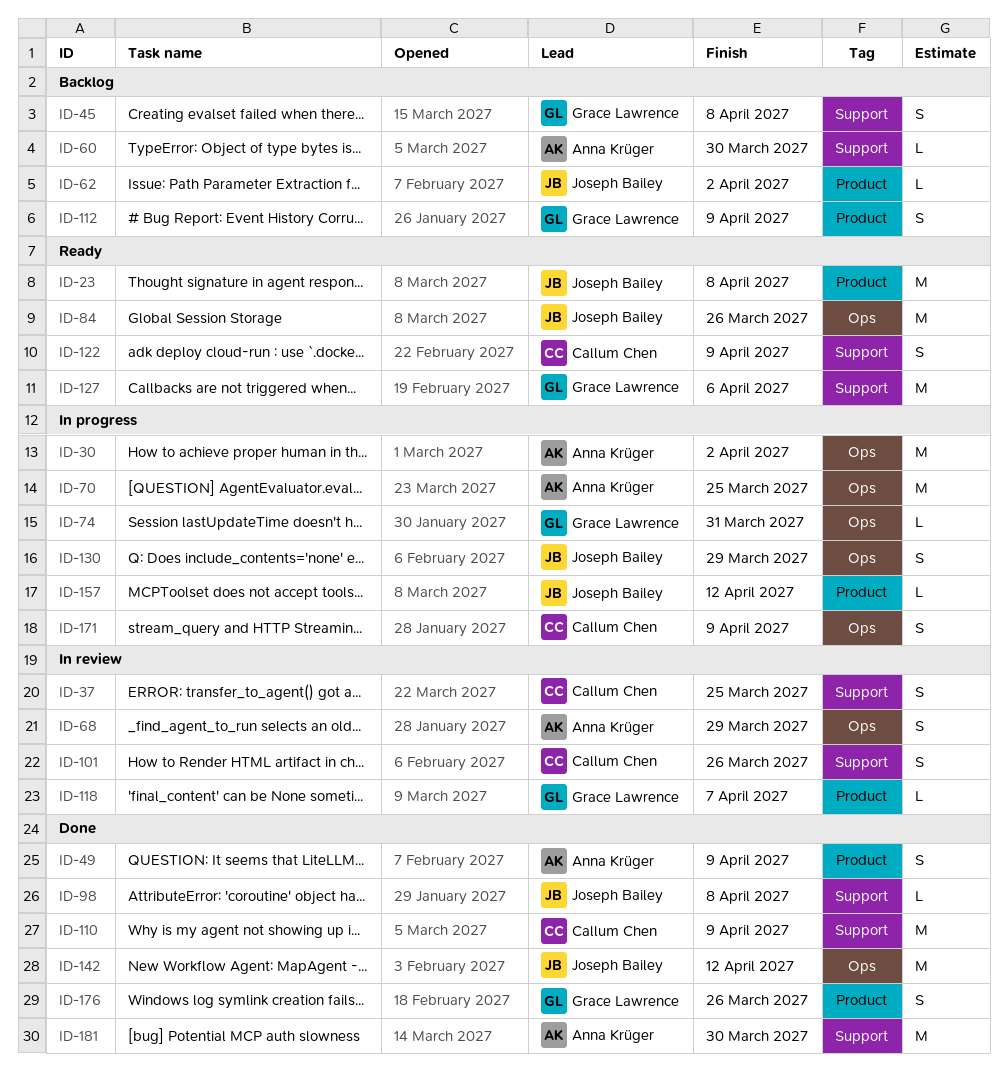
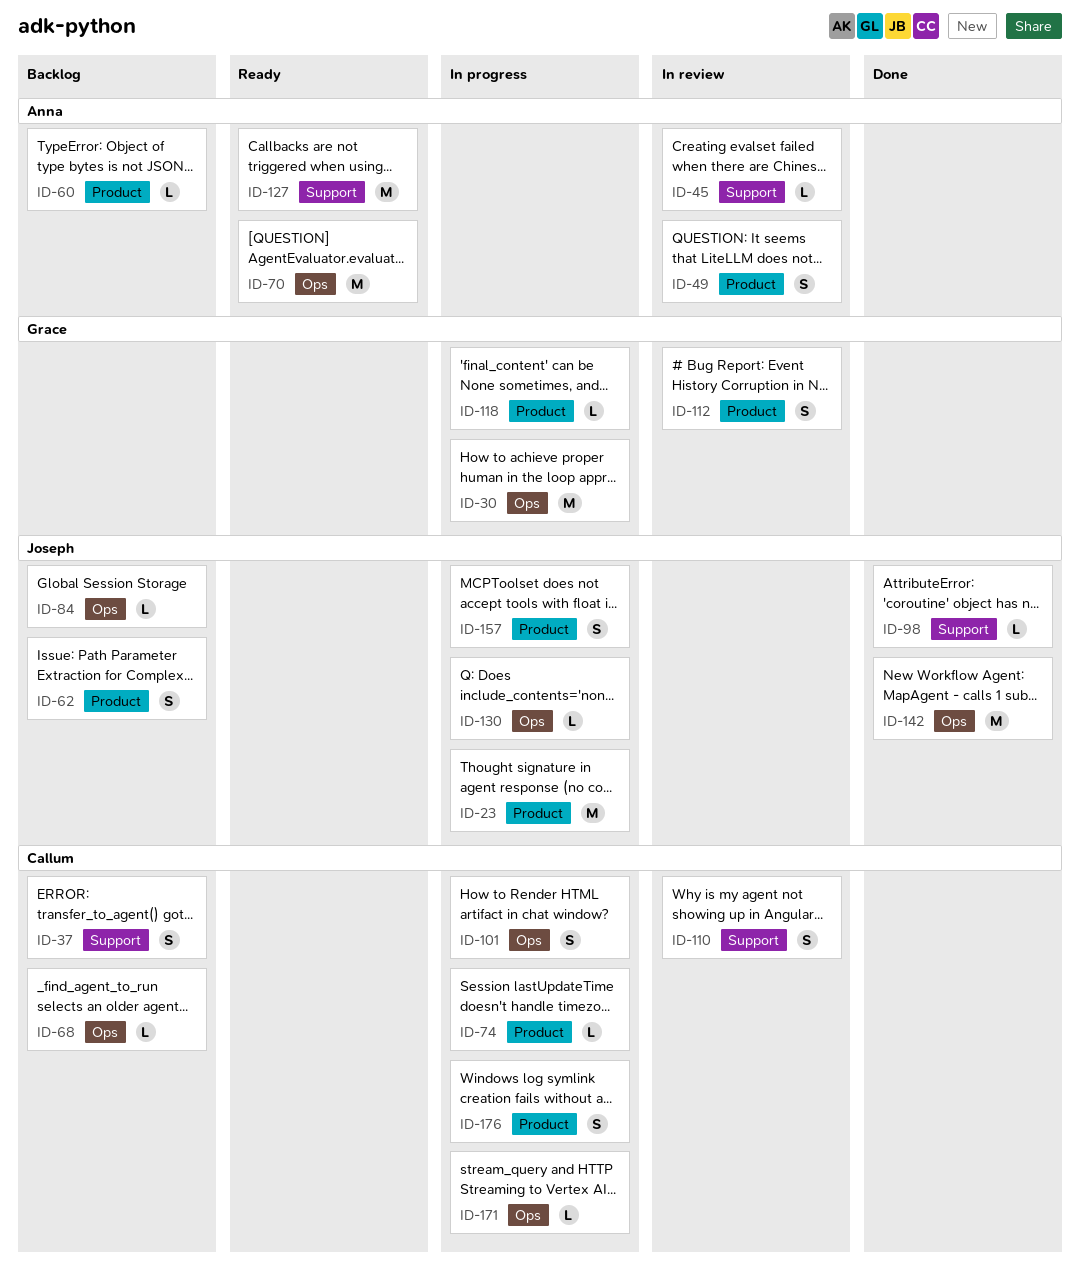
ID-23, status: Ready -> In progress
ID-30, owner: Anna Krüger -> Grace Lawrence
ID-37, status: In review -> Backlog
ID-45, status: Backlog -> In review
ID-45, owner: Grace Lawrence -> Anna Krüger
ID-45, estimate: S -> L
ID-49, status: Done -> In review
ID-60, label: Support -> Product
ID-62, estimate: L -> S
ID-68, status: In review -> Backlog
ID-68, owner: Anna Krüger -> Callum Chen
ID-68, estimate: S -> L
ID-70, status: In progress -> Ready
ID-74, owner: Grace Lawrence -> Callum Chen
ID-74, label: Ops -> Product
ID-84, status: Ready -> Backlog
ID-84, estimate: M -> L
ID-101, status: In review -> In progress
ID-101, label: Support -> Ops
ID-110, status: Done -> In review
ID-110, estimate: M -> S
ID-112, status: Backlog -> In review
ID-118, status: In review -> In progress
ID-122: present -> none
ID-127, owner: Grace Lawrence -> Anna Krüger
ID-130, estimate: S -> L
ID-157, estimate: L -> S
ID-171, estimate: S -> L
ID-176, status: Done -> In progress
ID-176, owner: Grace Lawrence -> Callum Chen
ID-181: present -> none

